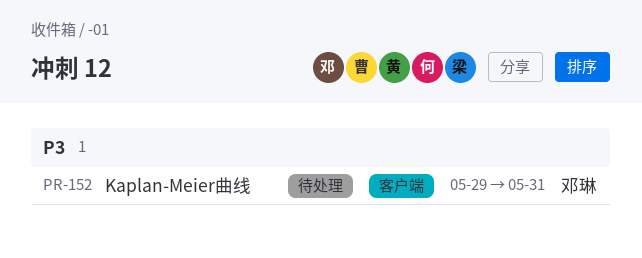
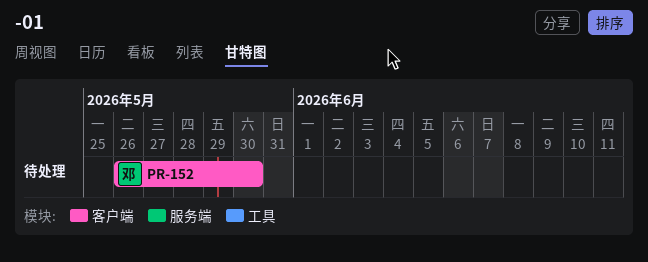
PR-152, start: May 29 -> May 26
PR-152, due: May 31 -> May 30

